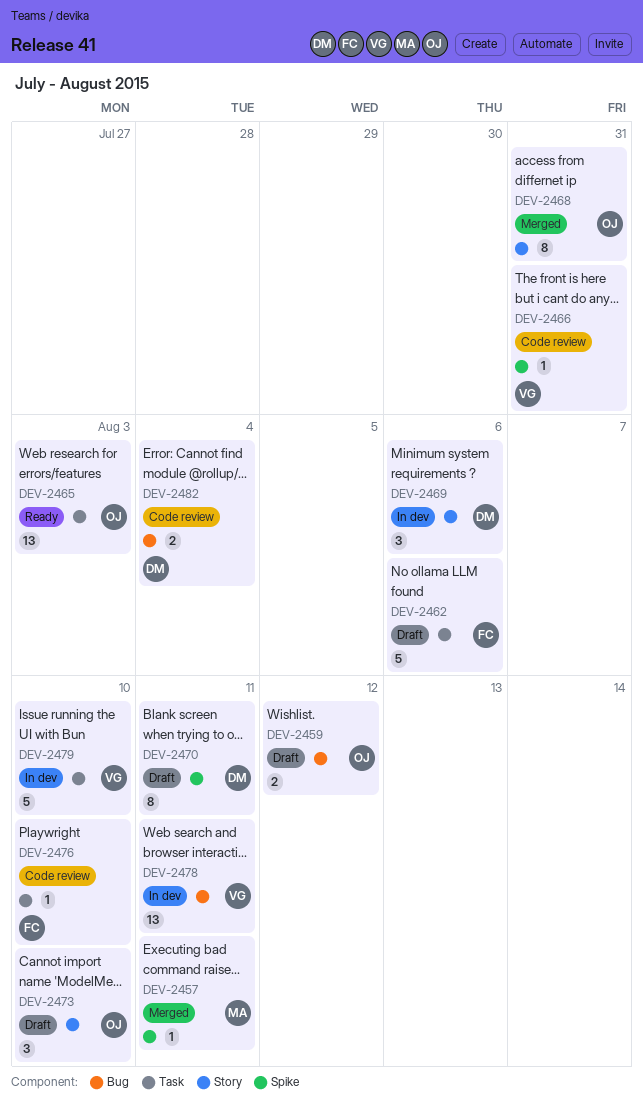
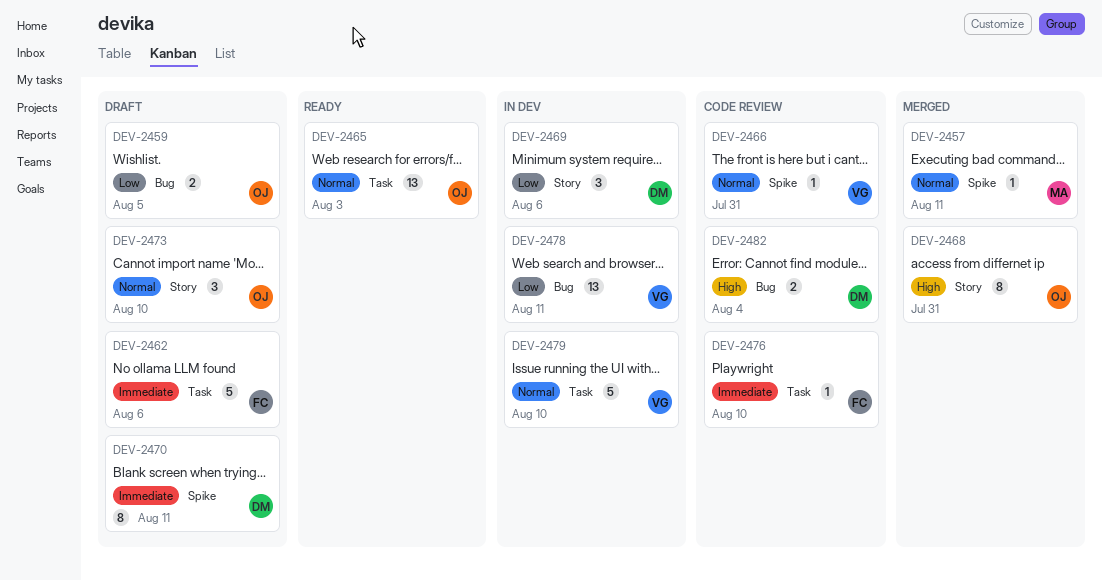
DEV-2459, due: Aug 12 -> Aug 5

